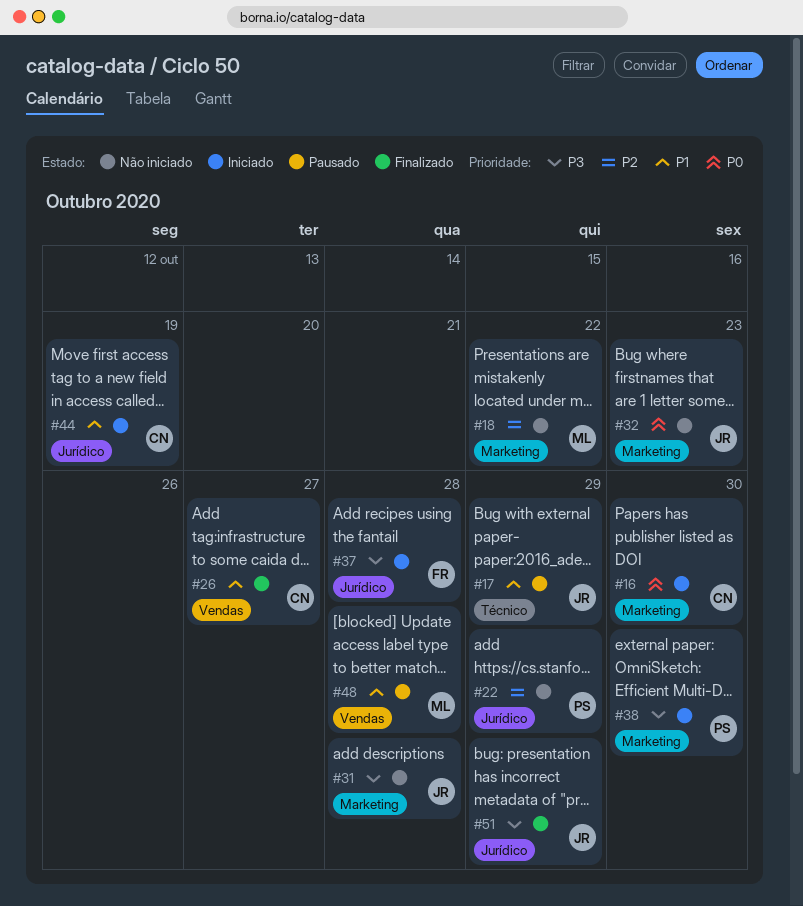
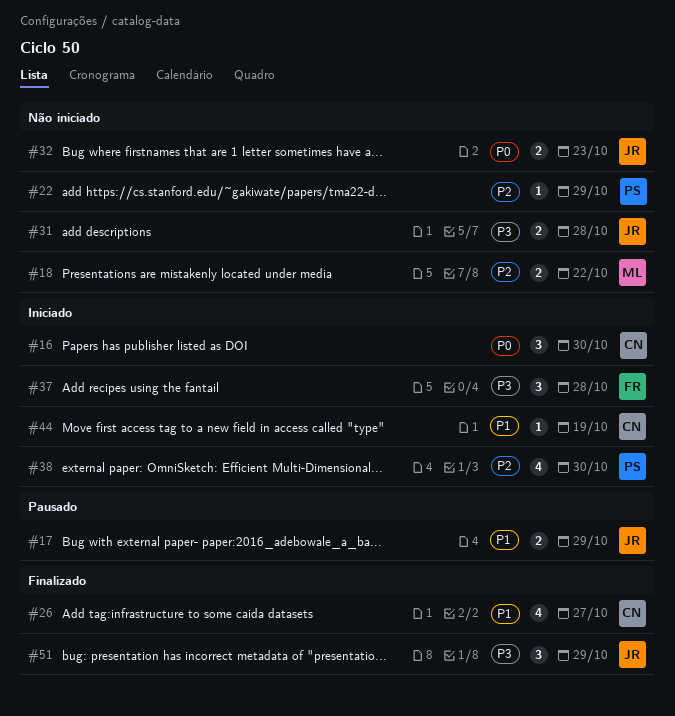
#38, priority: P3 -> P2
#48: present -> none

